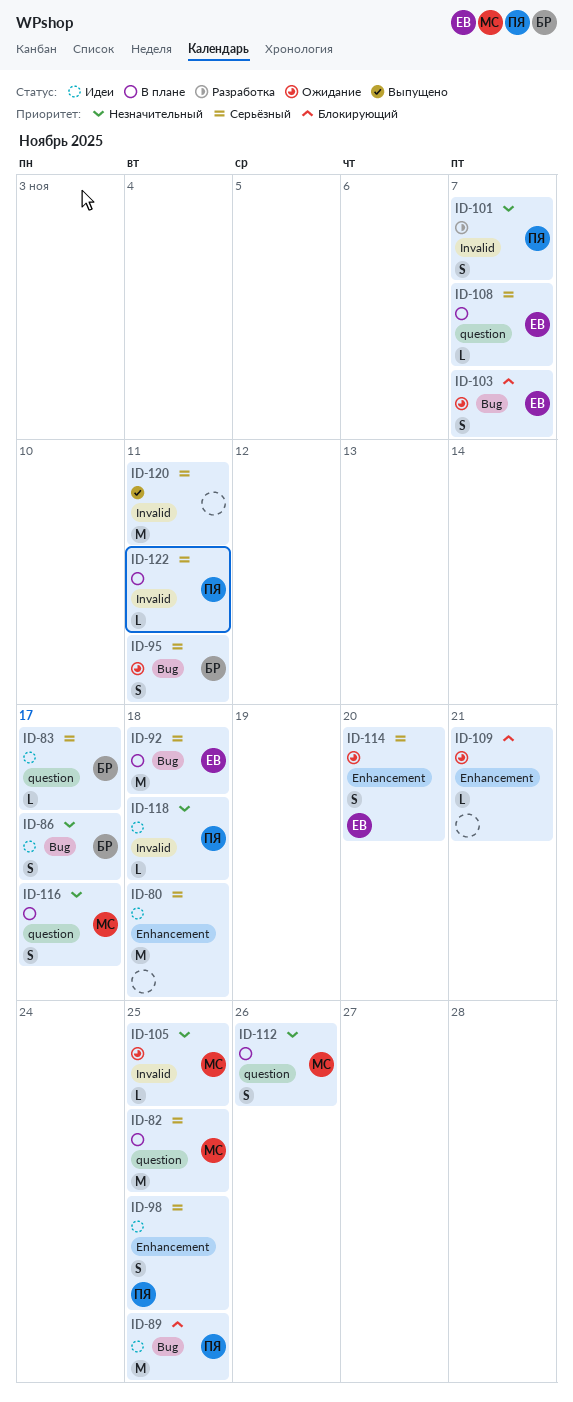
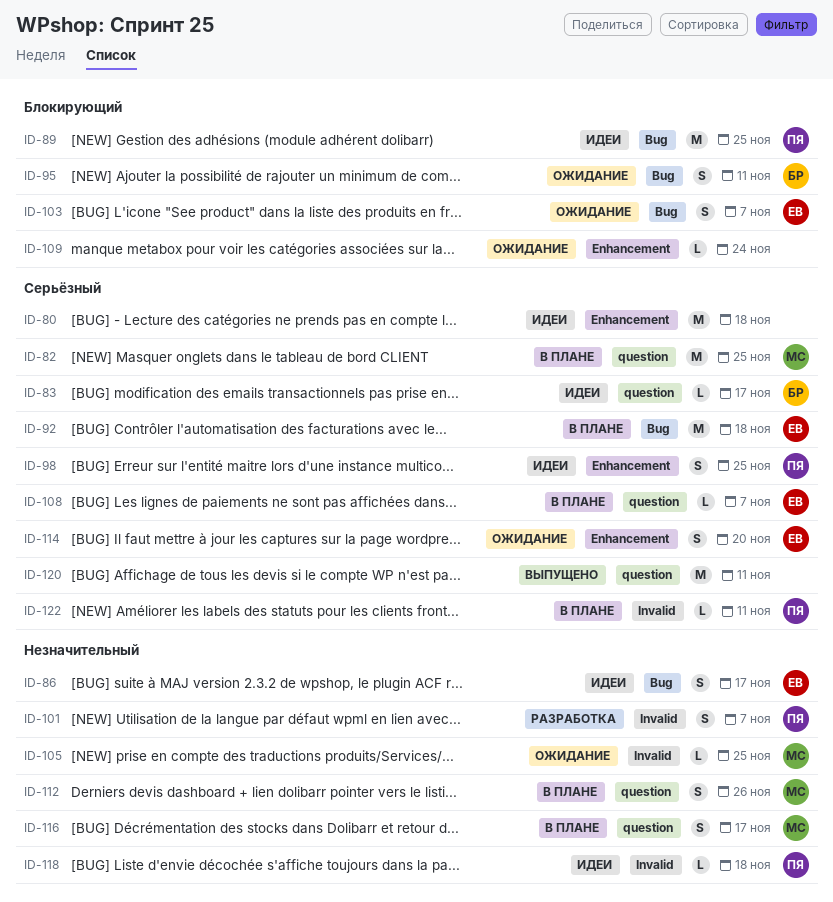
ID-86, owner: БР -> ЕВ
ID-95, priority: Серьёзный -> Блокирующий
ID-109, due: Nov 21 -> Nov 24
ID-120, label: Invalid -> question

